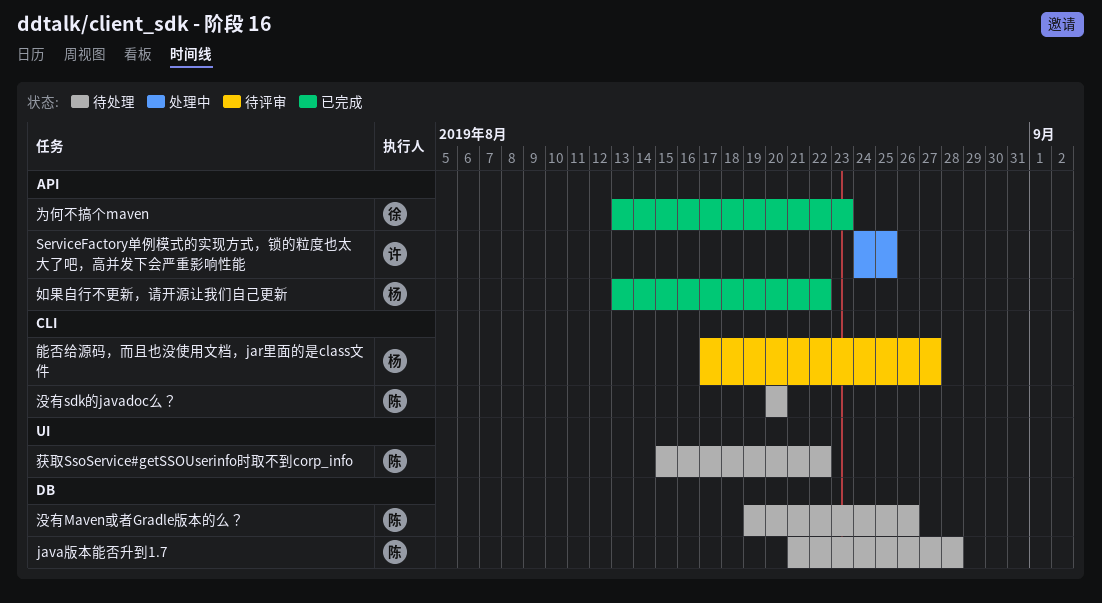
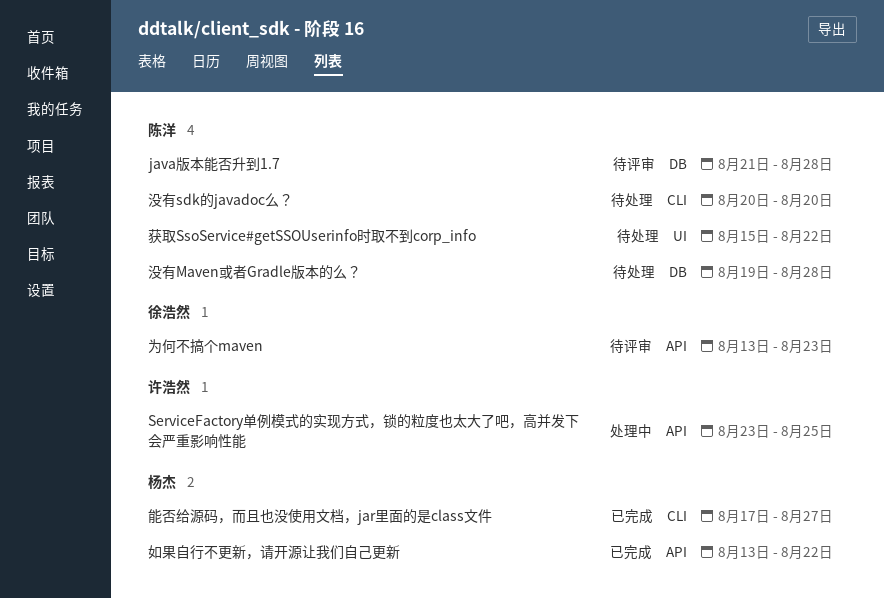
java版本能否升到1.7, status: 待处理 -> 待评审
ServiceFactory单例模式的实现方式，锁的粒度也太大了吧，高并发下会严重影响性能, start: Aug 24 -> Aug 23
为何不搞个maven, status: 已完成 -> 待评审
没有Maven或者Gradle版本的么？, due: Aug 26 -> Aug 28
能否给源码，而且也没使用文档，jar里面的是class文件, status: 待评审 -> 已完成

